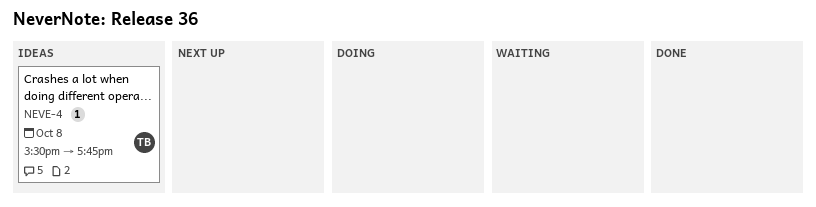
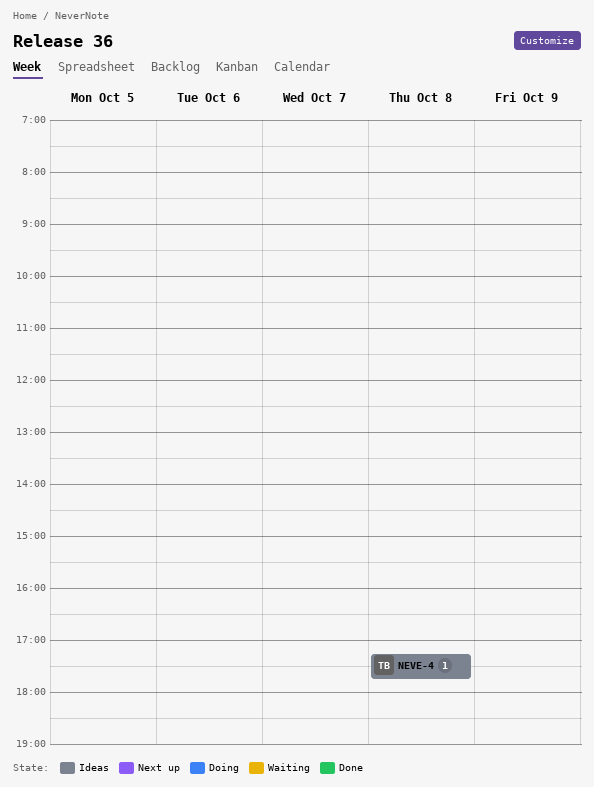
NEVE-4, begins: 15:30 -> 17:15

